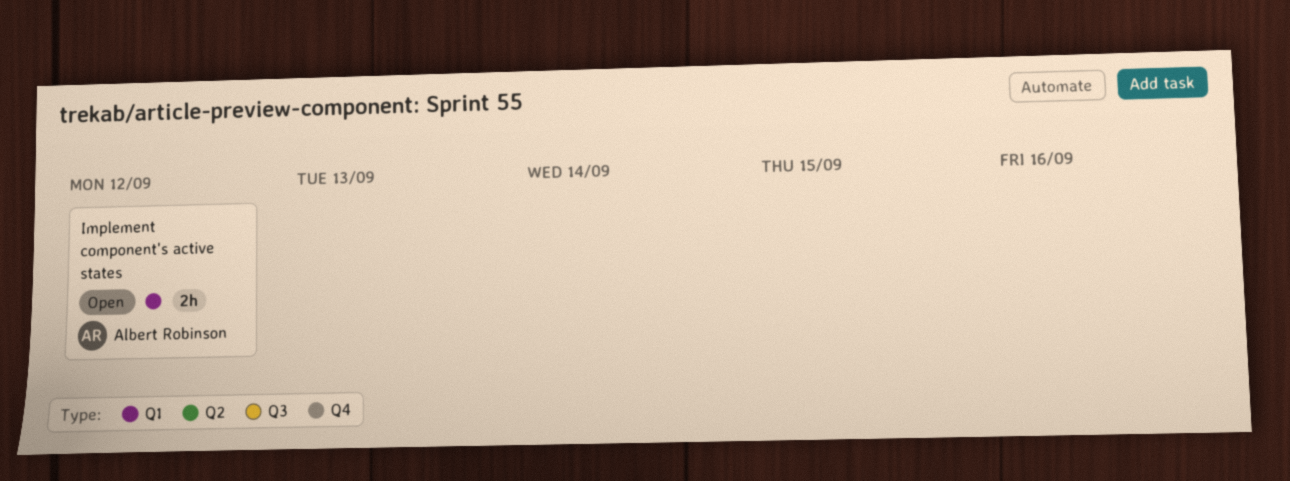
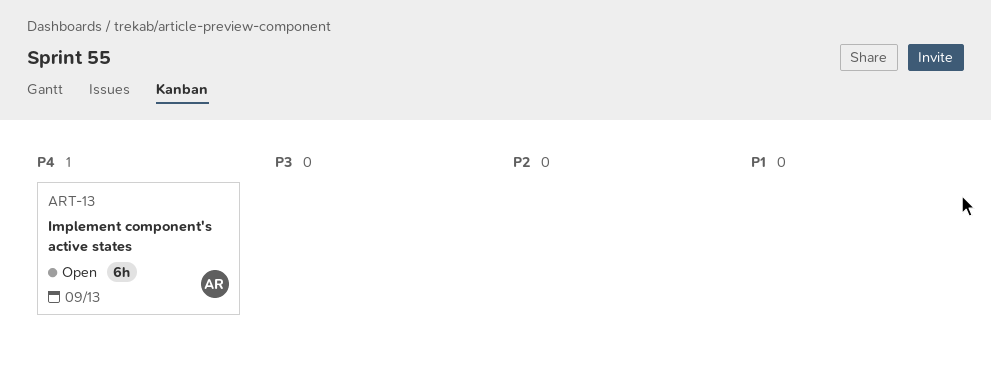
Implement component's active states, estimate: 2h -> 6h
Implement component's active states, due: Sep 12 -> Sep 13

